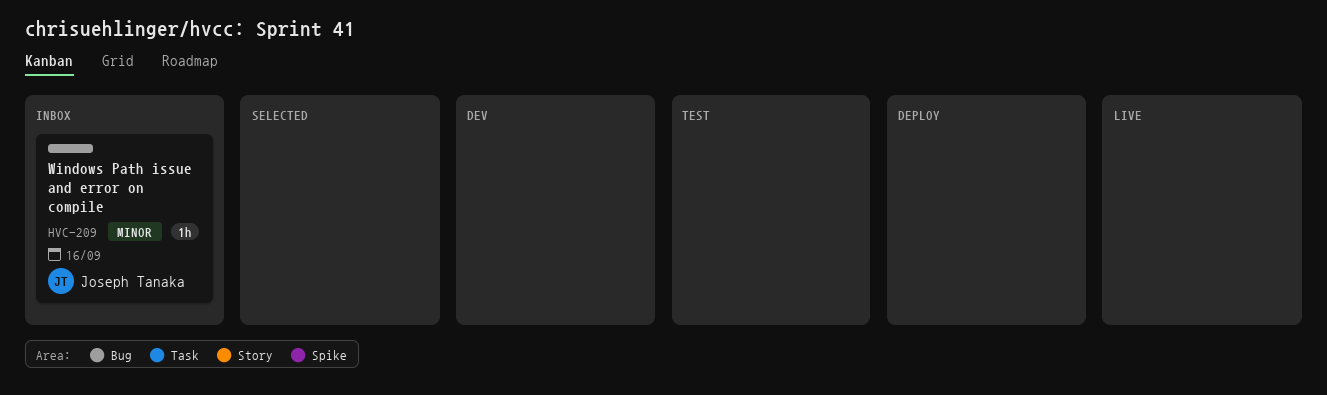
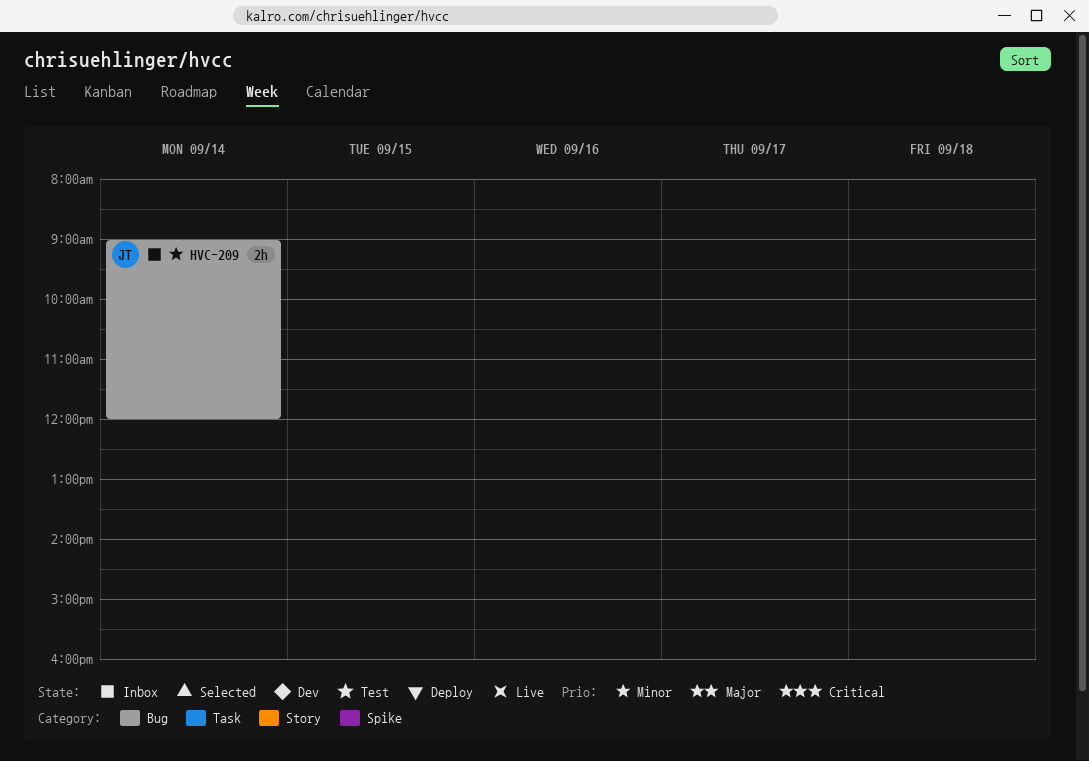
HVC-209, estimate: 1h -> 2h
HVC-209, day: Sep 16 -> Sep 14

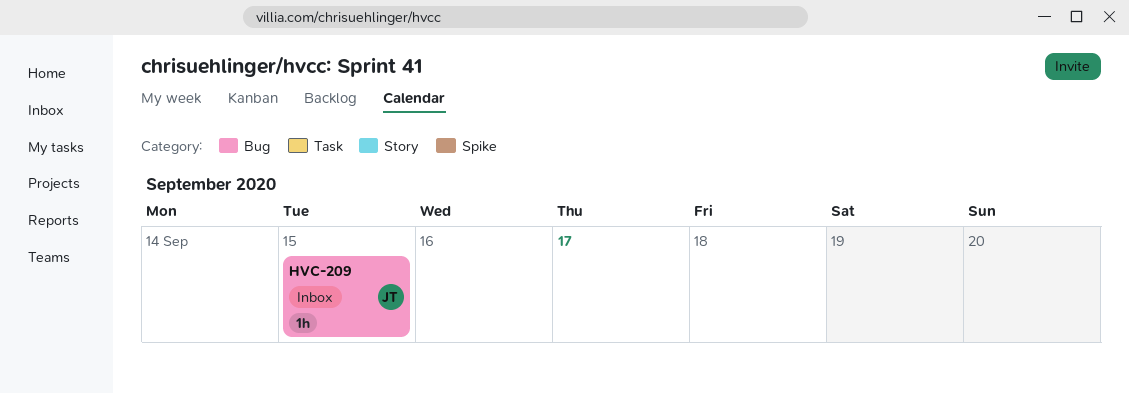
HVC-209, estimate: 2h -> 1h
HVC-209, day: Sep 14 -> Sep 15

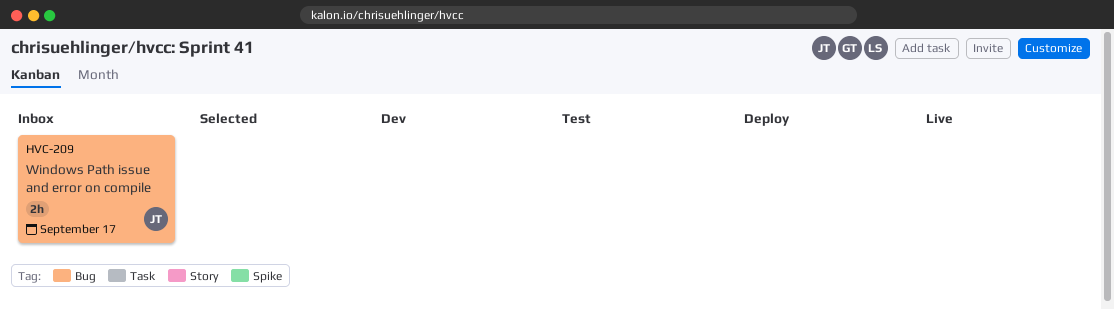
HVC-209, estimate: 1h -> 2h
HVC-209, day: Sep 15 -> Sep 17

